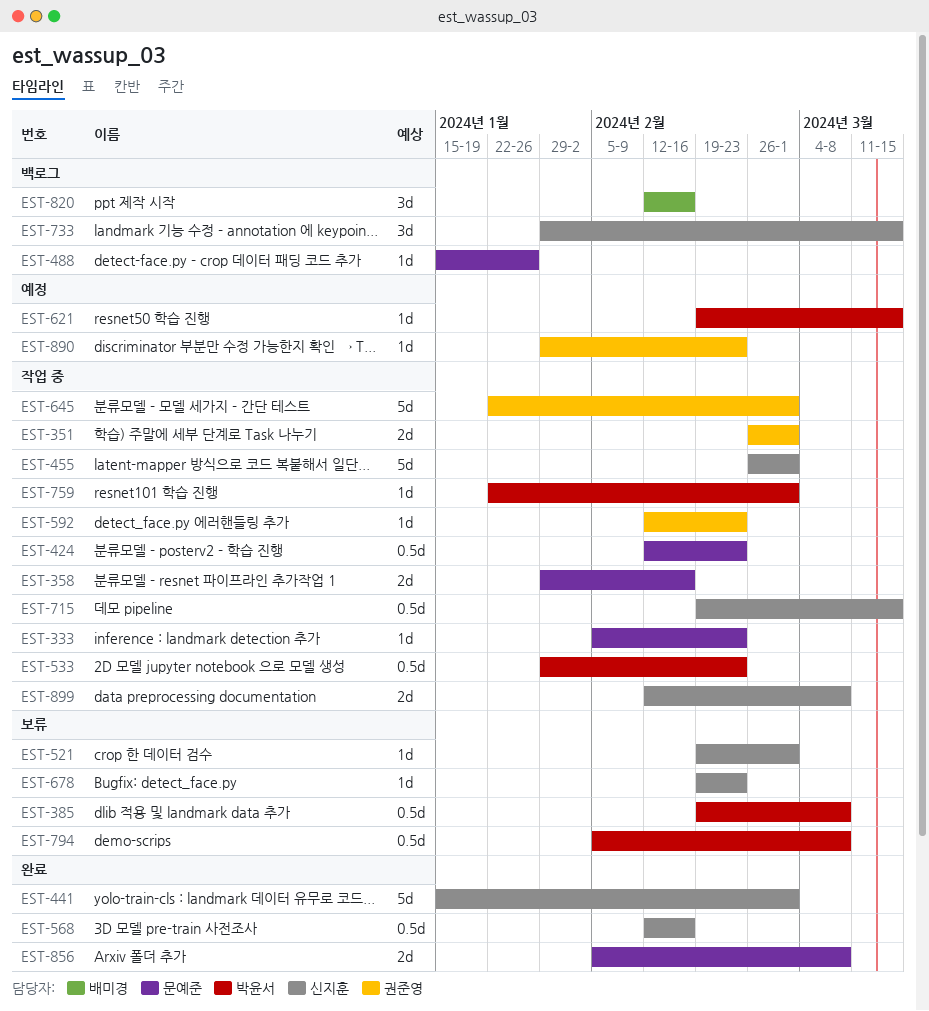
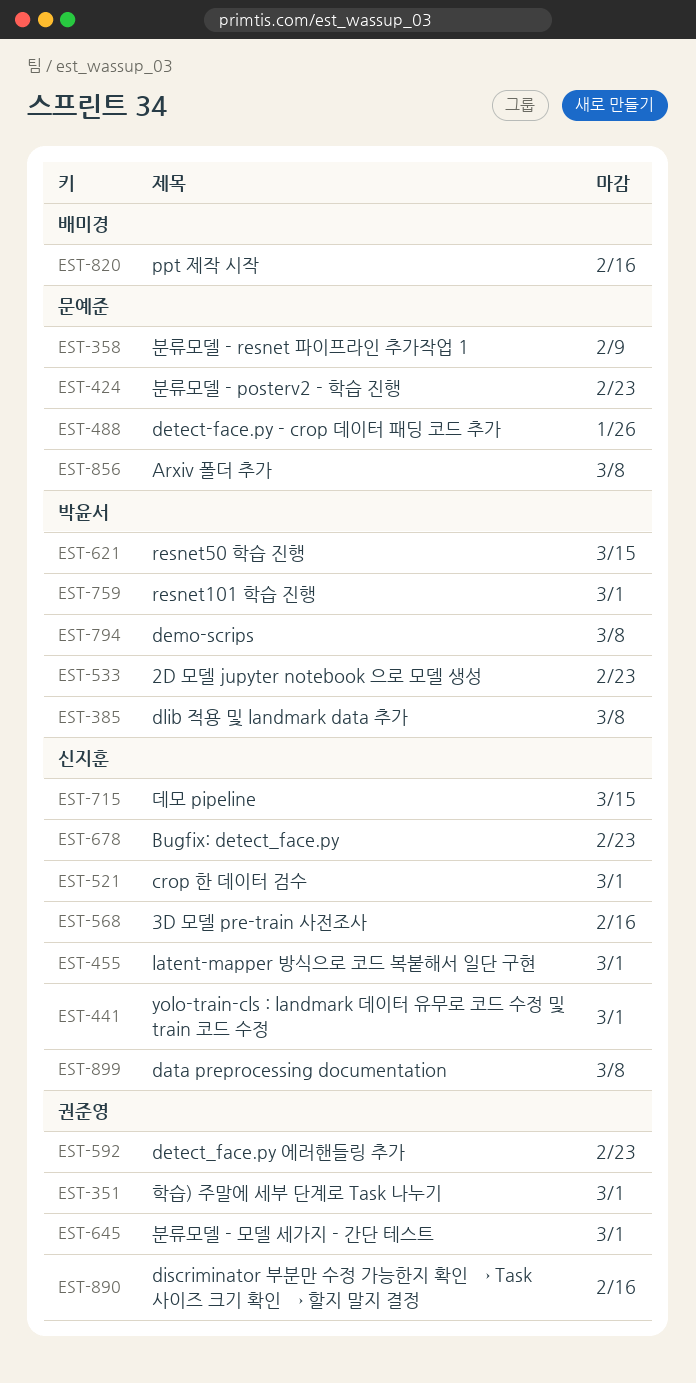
EST-333: present -> none
EST-358, due: Feb 16 -> Feb 9
EST-733: present -> none
EST-890, due: Feb 23 -> Feb 16

